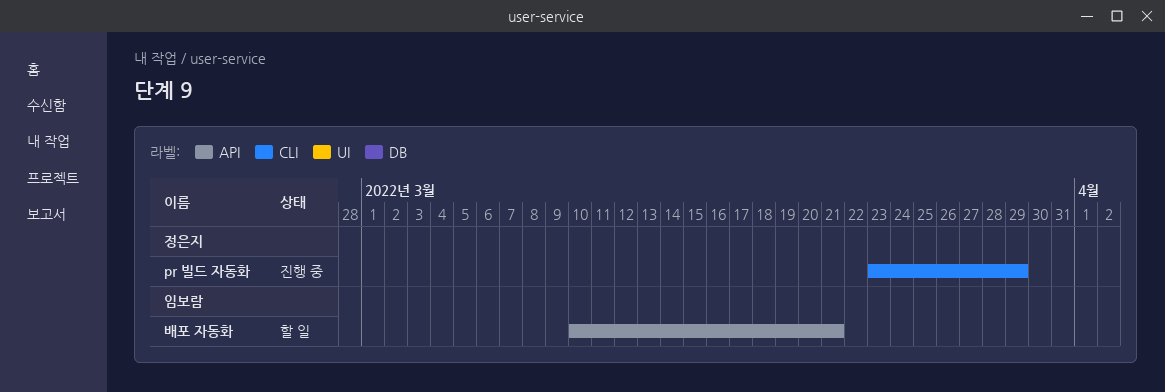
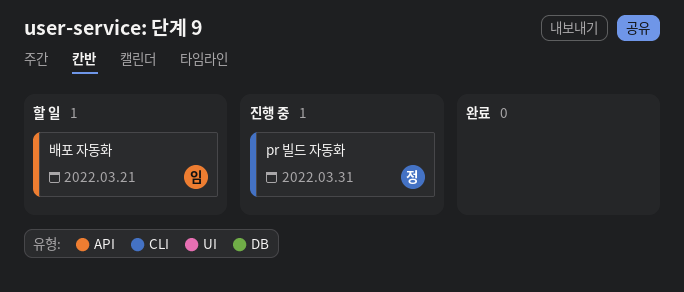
pr 빌드 자동화, due: Mar 29 -> Mar 31

